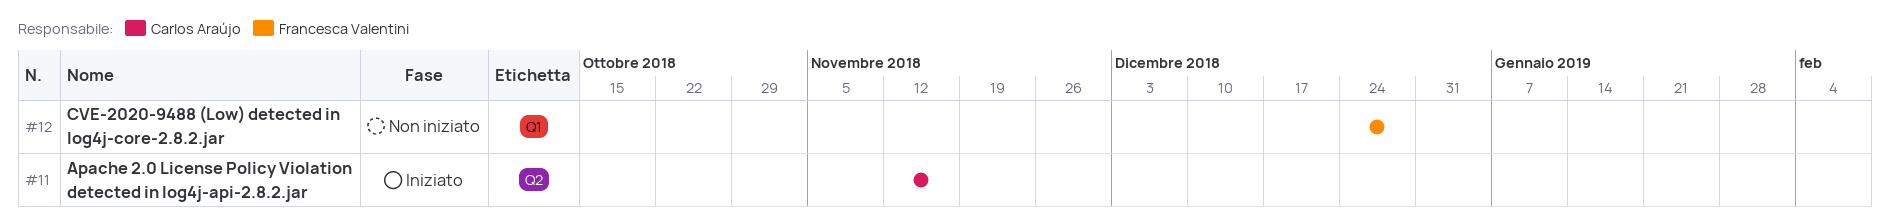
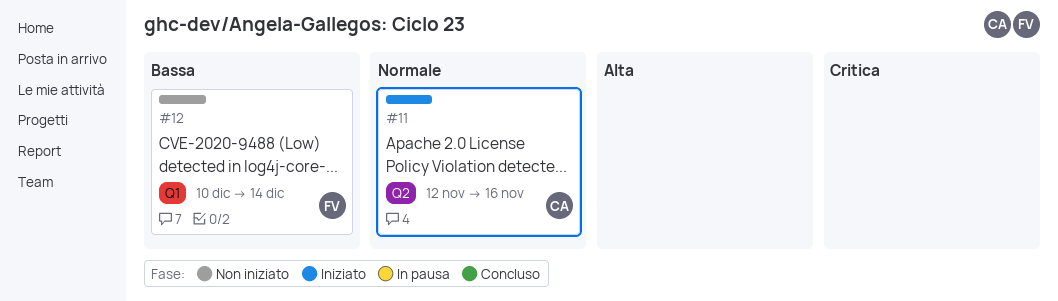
#12, start: Dec 24 -> Dec 10
#12, due: Dec 28 -> Dec 14

